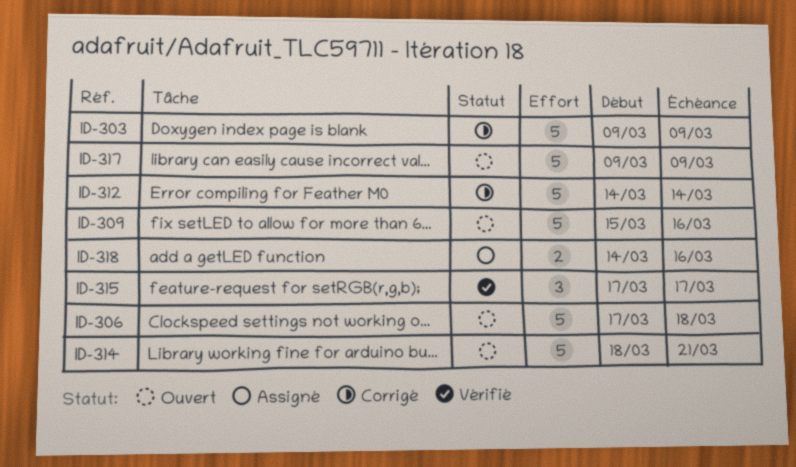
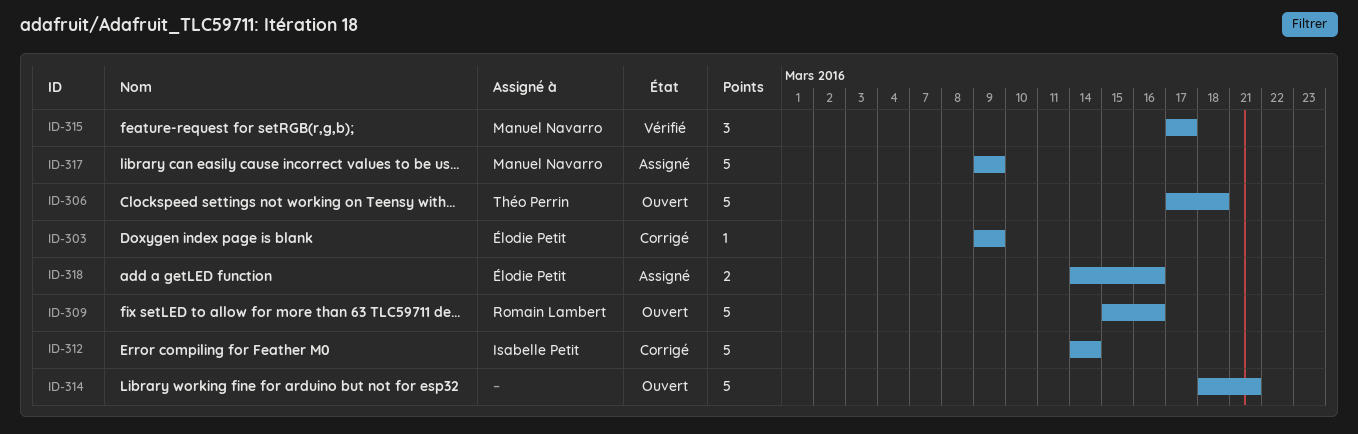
ID-303, estimate: 5 -> 1
ID-317, status: Ouvert -> Assigné

